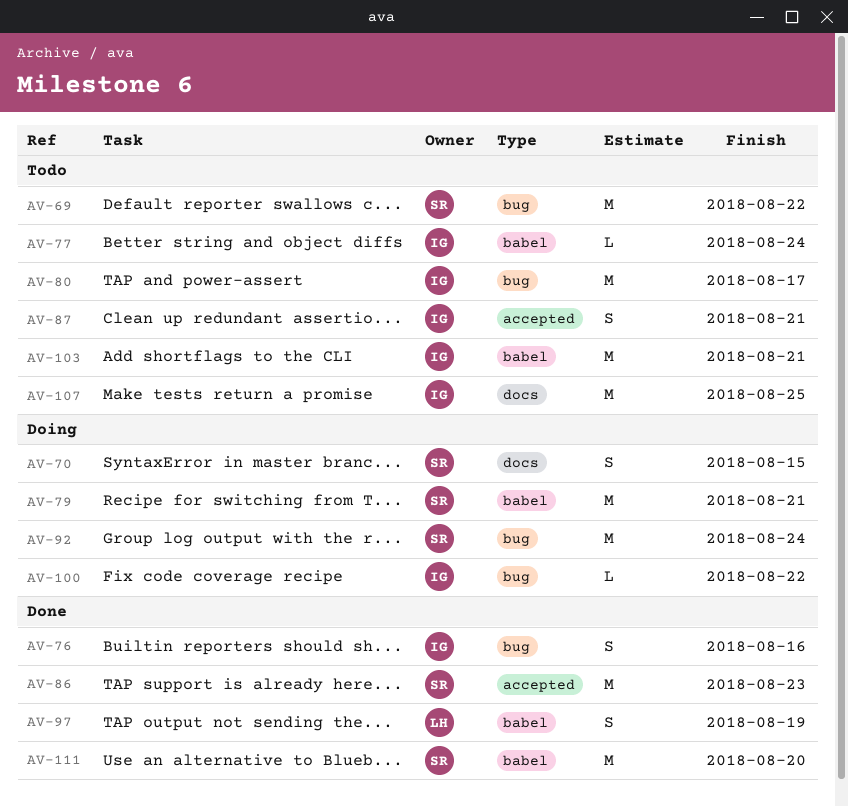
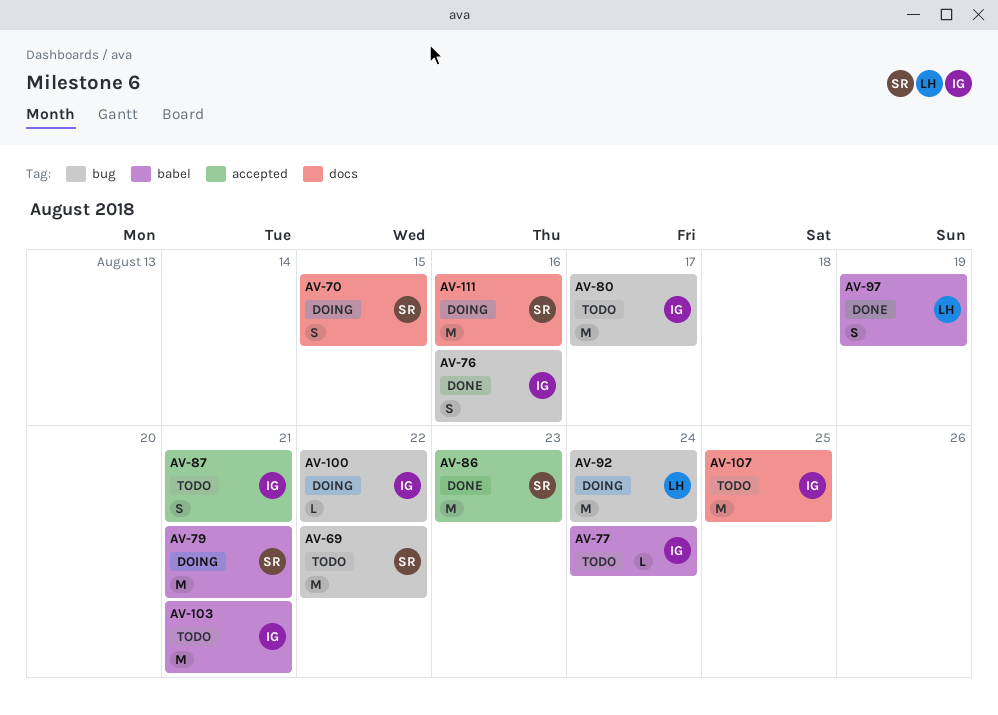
AV-92, owner: SR -> LH
AV-111, status: Done -> Doing
AV-111, label: babel -> docs
AV-111, due: Aug 20 -> Aug 16

